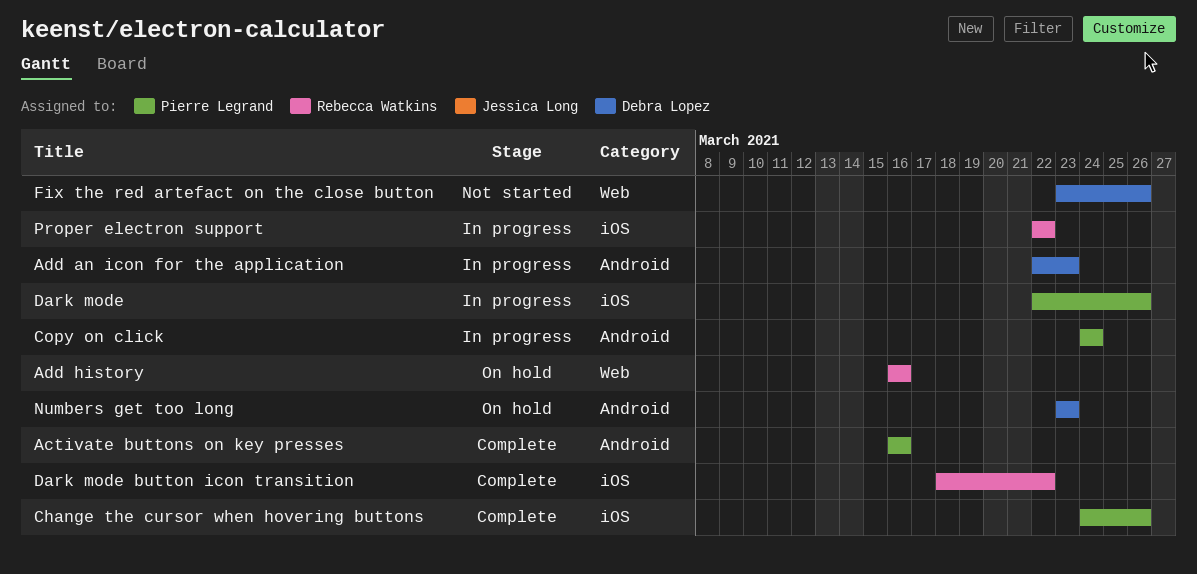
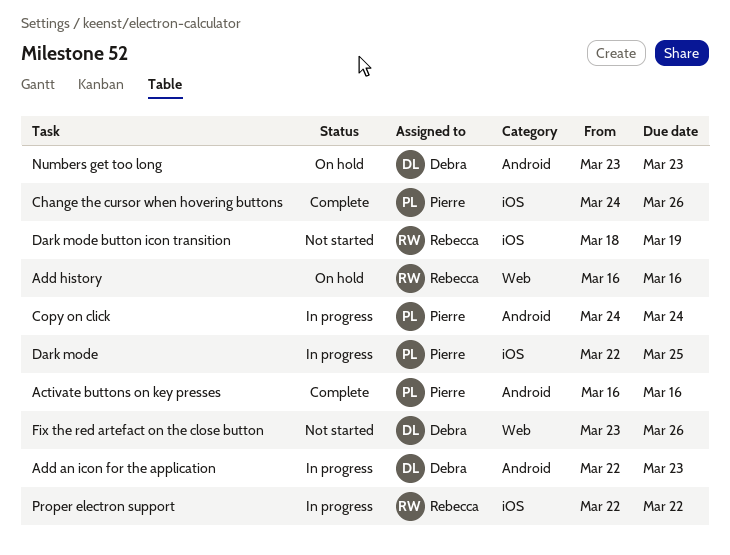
Dark mode, due: Mar 26 -> Mar 25
Dark mode button icon transition, status: Complete -> Not started
Dark mode button icon transition, due: Mar 22 -> Mar 19

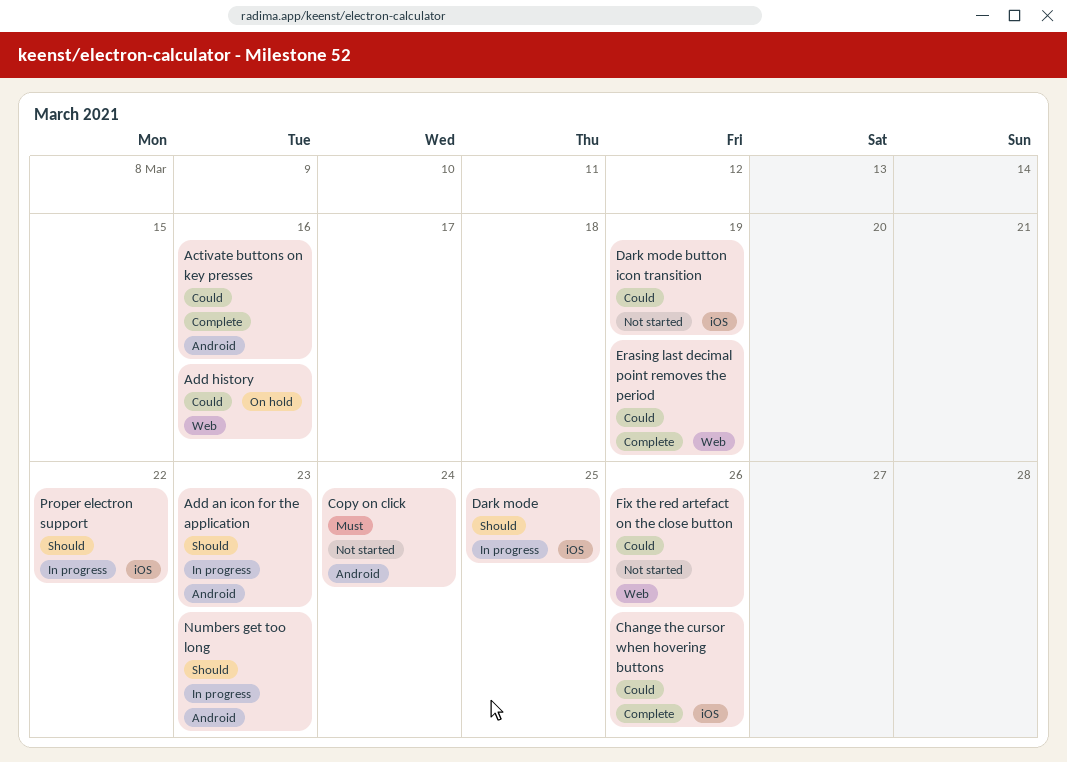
Copy on click, status: In progress -> Not started
Erasing last decimal point removes the period: none -> present
Numbers get too long, status: On hold -> In progress

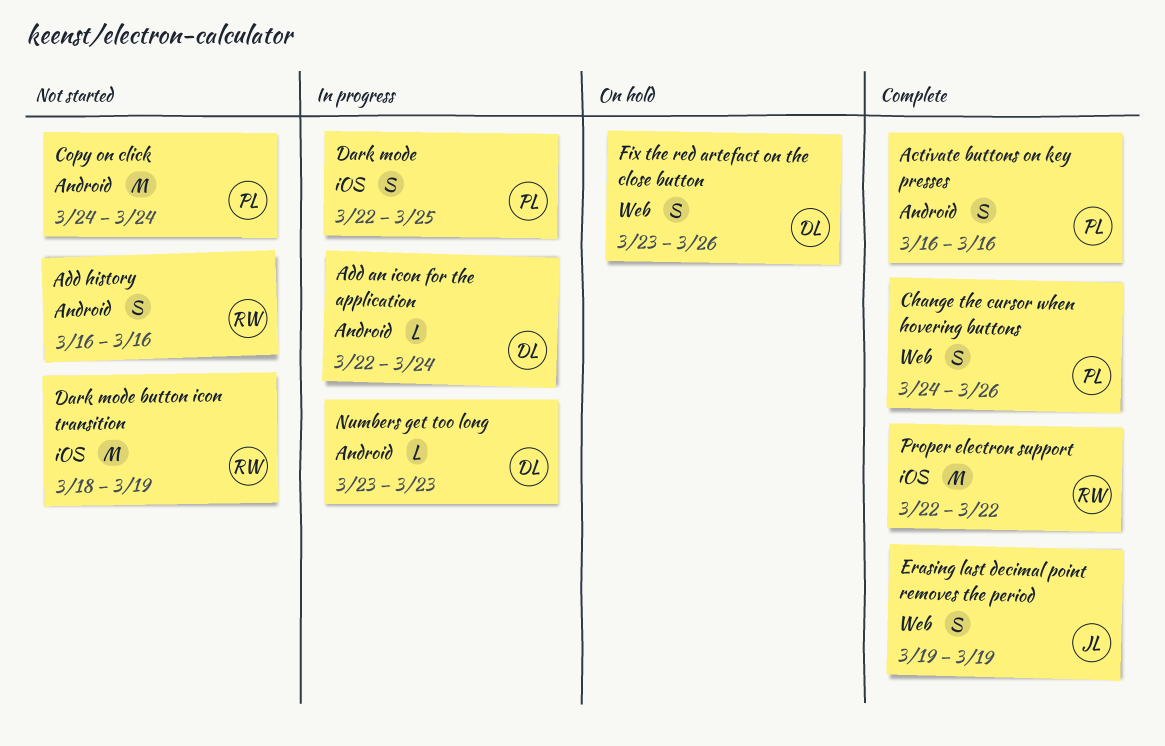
Add an icon for the application, due: Mar 23 -> Mar 24
Add history, status: On hold -> Not started
Add history, label: Web -> Android
Change the cursor when hovering buttons, label: iOS -> Web
Fix the red artefact on the close button, status: Not started -> On hold
Proper electron support, status: In progress -> Complete

